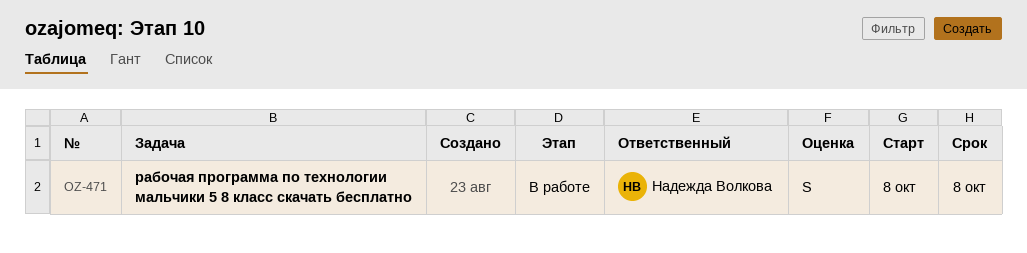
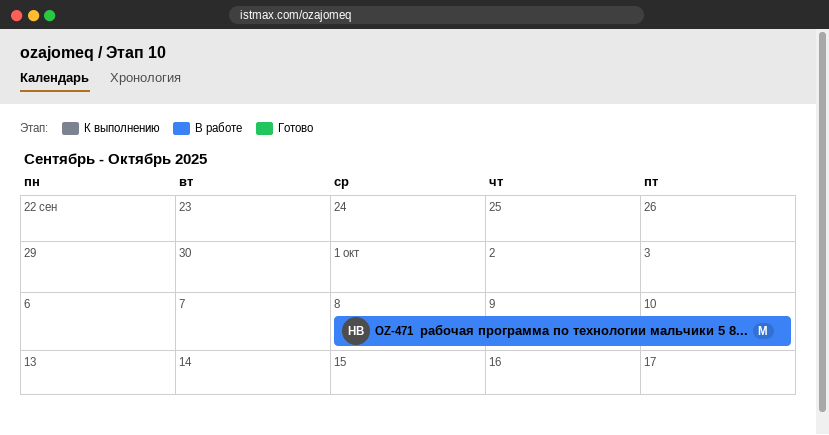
OZ-471, estimate: S -> M
OZ-471, due: Oct 8 -> Oct 10

